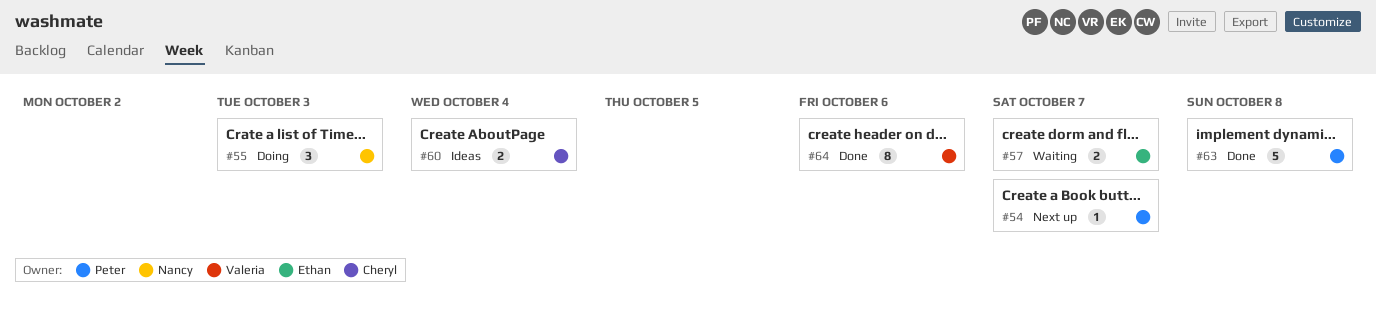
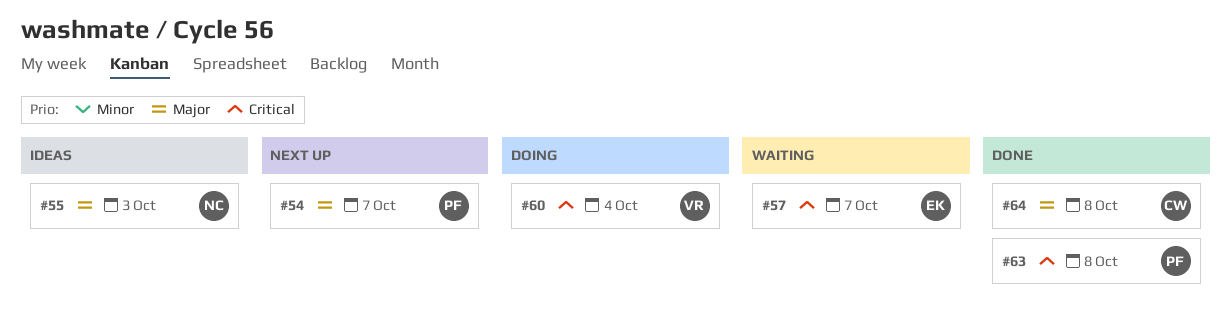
#55, status: Doing -> Ideas
#60, status: Ideas -> Doing
#60, owner: Cheryl -> Valeria
#64, owner: Valeria -> Cheryl
#64, due: Oct 6 -> Oct 8

